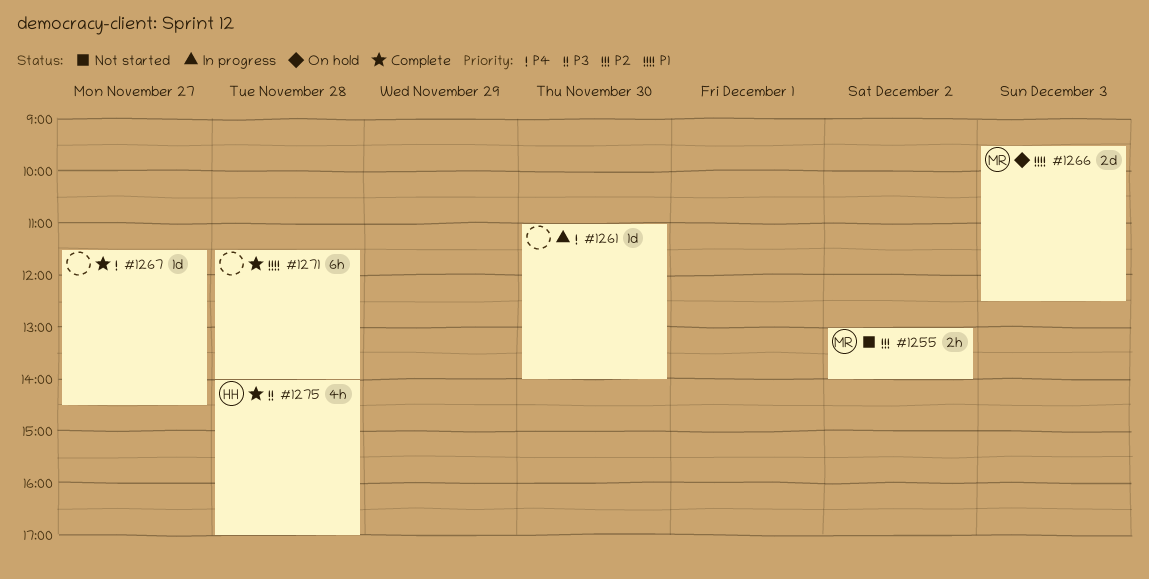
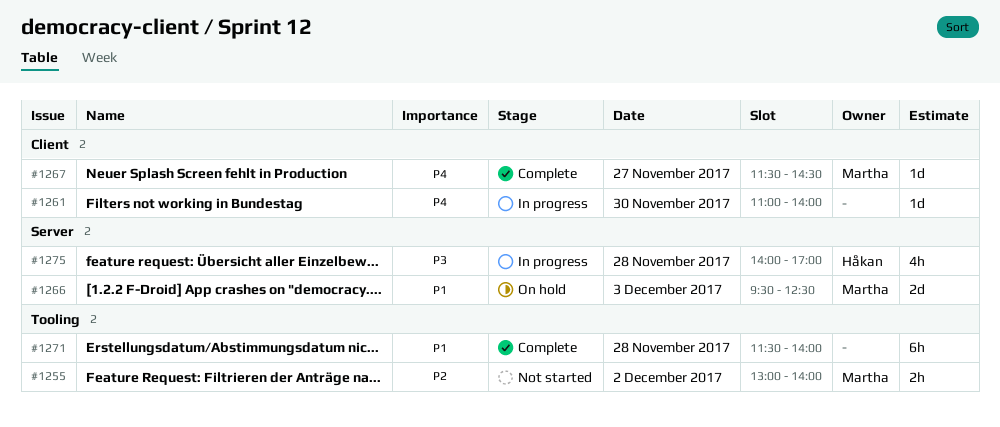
#1267, owner: none -> Martha
#1275, status: Complete -> In progress

